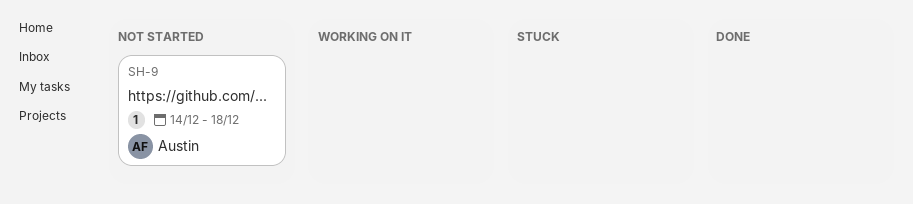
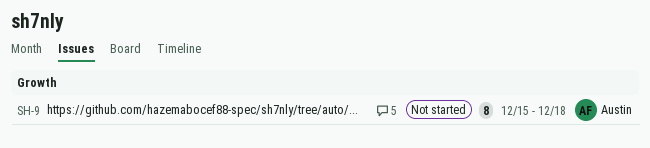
SH-9, estimate: 1 -> 8
SH-9, start: Dec 14 -> Dec 15

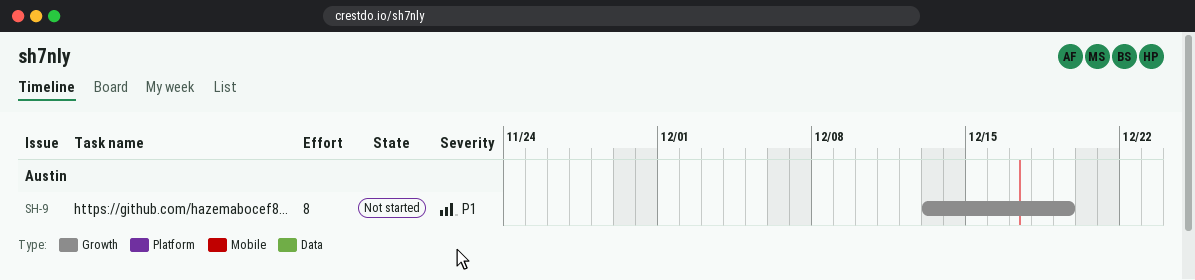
SH-9, start: Dec 15 -> Dec 13
SH-9, due: Dec 18 -> Dec 19

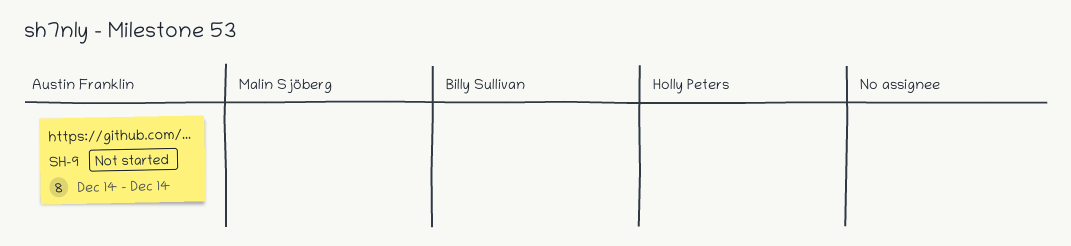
SH-9, start: Dec 13 -> Dec 14
SH-9, due: Dec 19 -> Dec 14

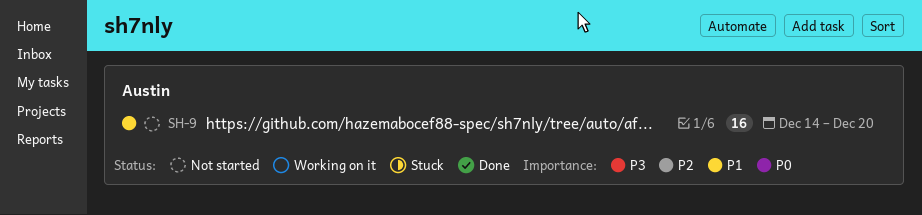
SH-9, estimate: 8 -> 16
SH-9, due: Dec 14 -> Dec 20

